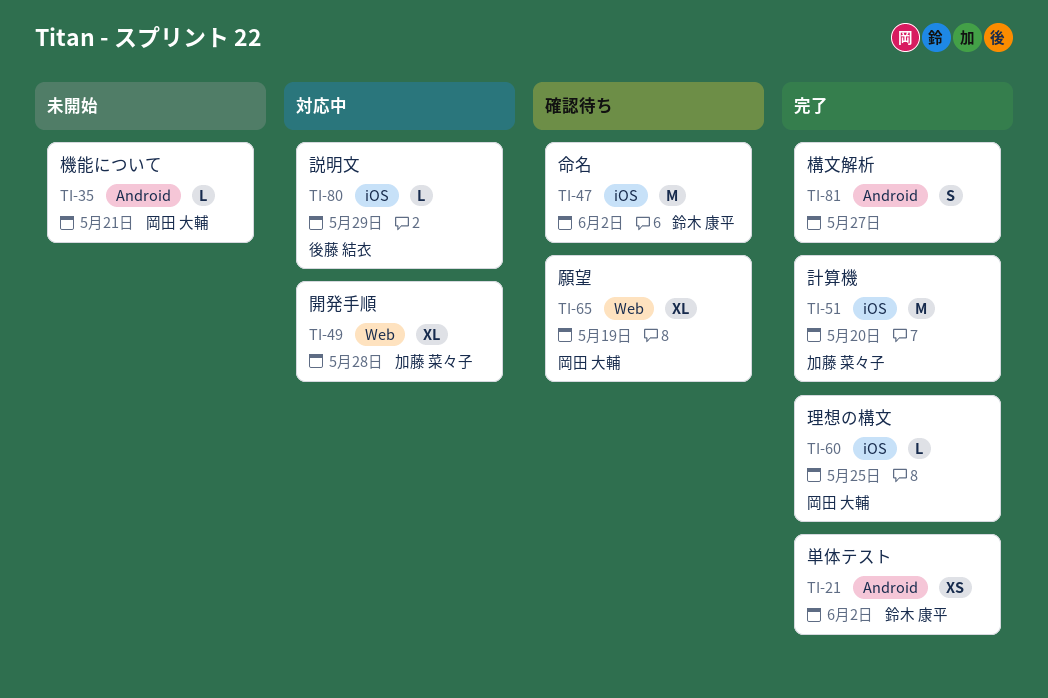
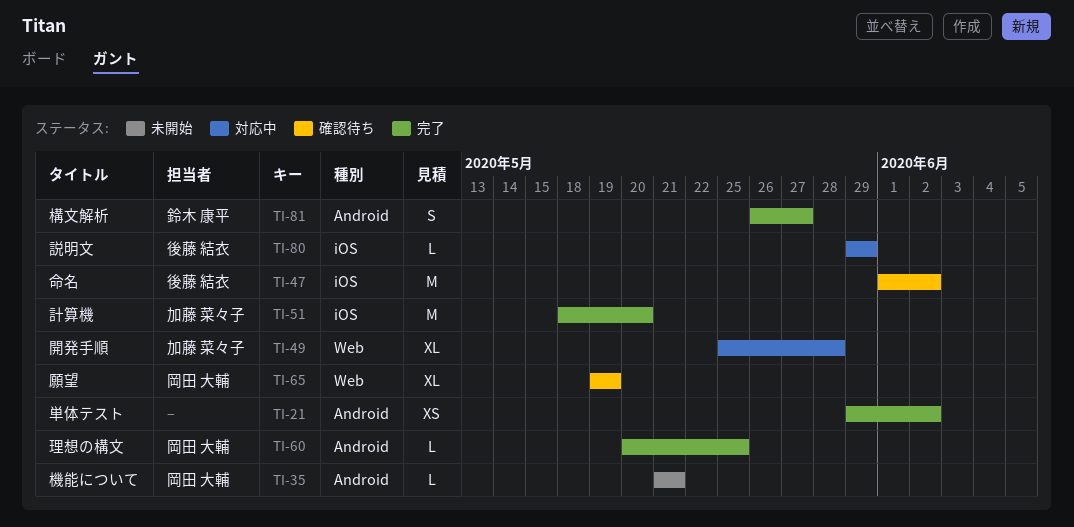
TI-21, owner: 鈴木 康平 -> none
TI-47, owner: 鈴木 康平 -> 後藤 結衣
TI-60, label: iOS -> Android
TI-81, owner: none -> 鈴木 康平

